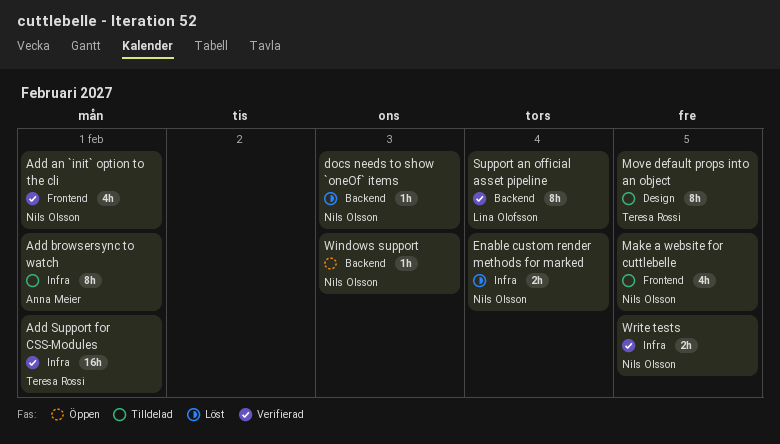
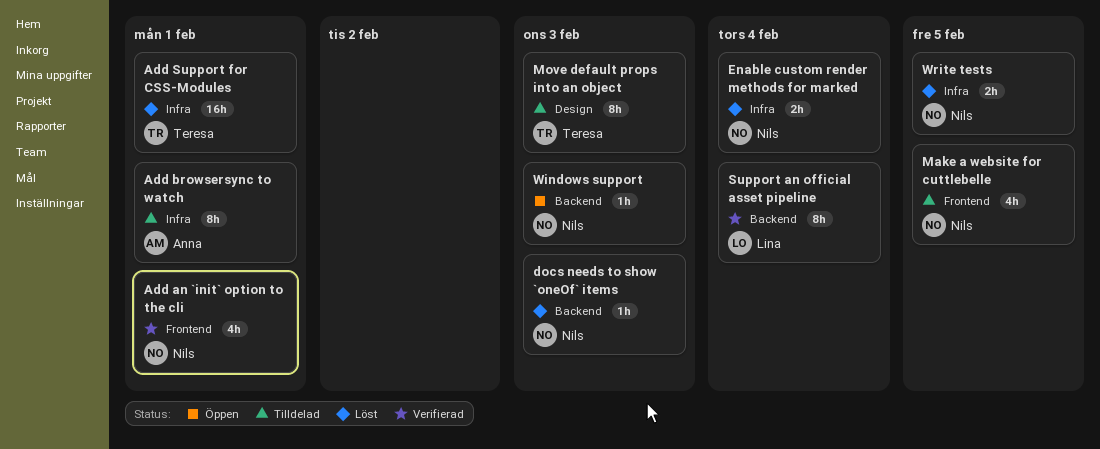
Add Support for CSS-Modules, status: Verifierad -> Löst
Move default props into an object, due: Feb 5 -> Feb 3
Write tests, status: Verifierad -> Löst

